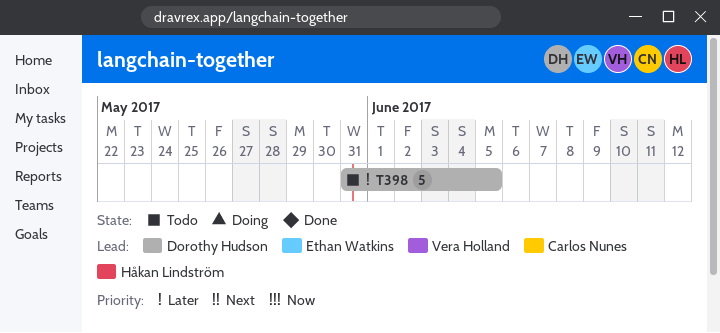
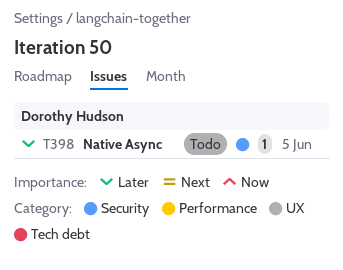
T398, estimate: 5 -> 1

